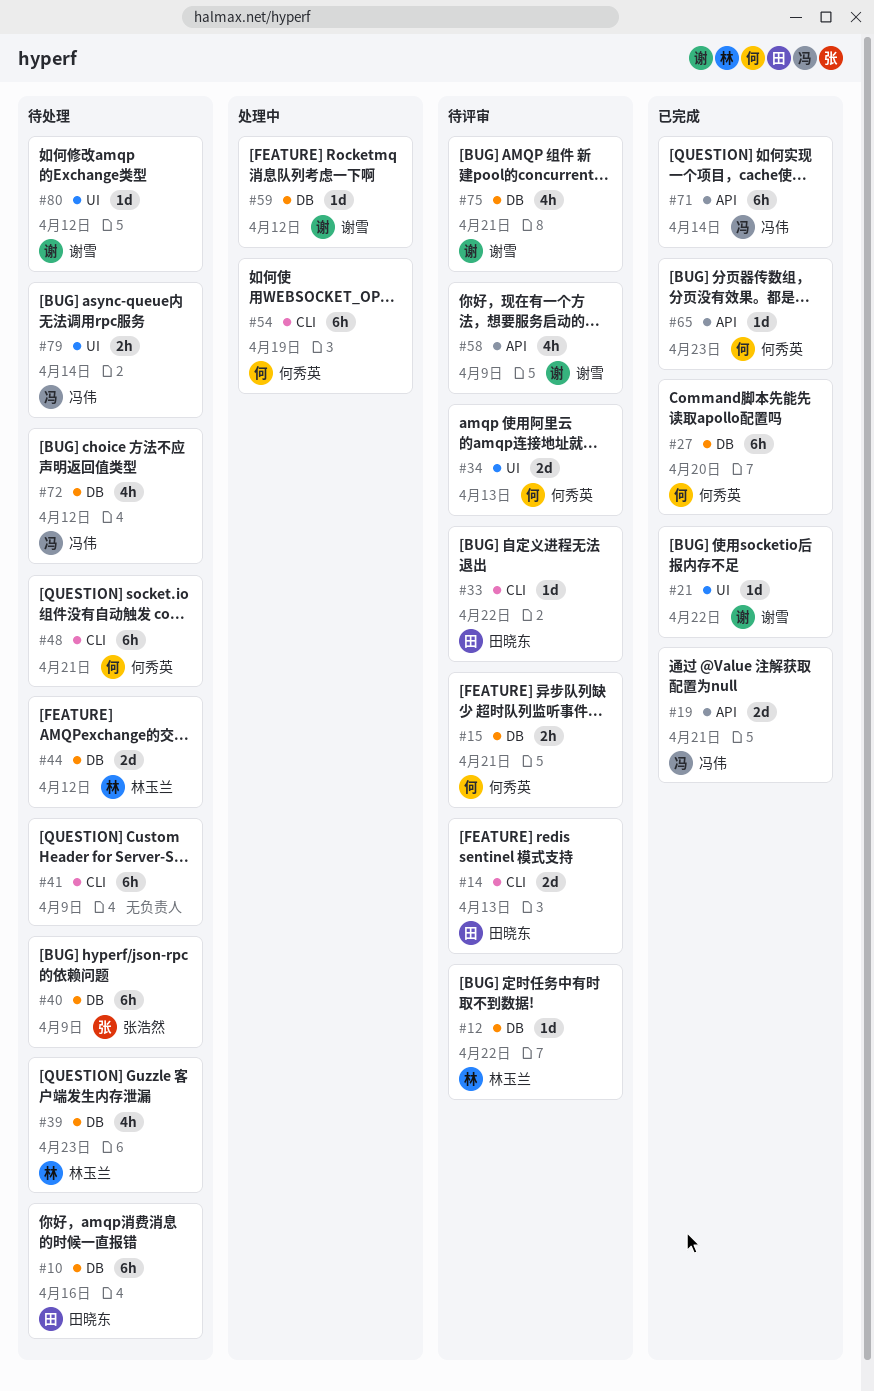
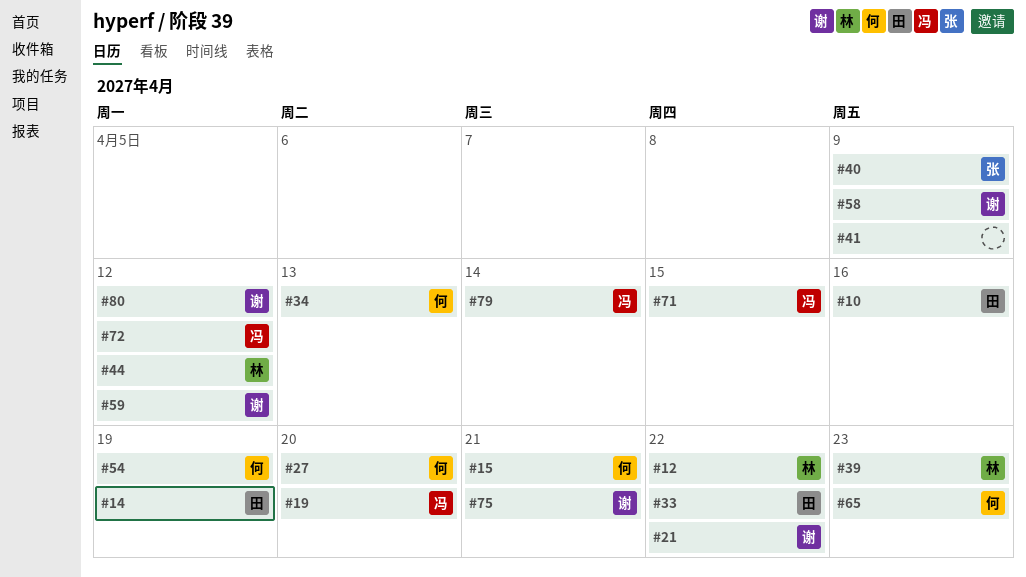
#14, due: Apr 13 -> Apr 19
#19, due: Apr 21 -> Apr 20
#48: present -> none
#71, due: Apr 14 -> Apr 15

